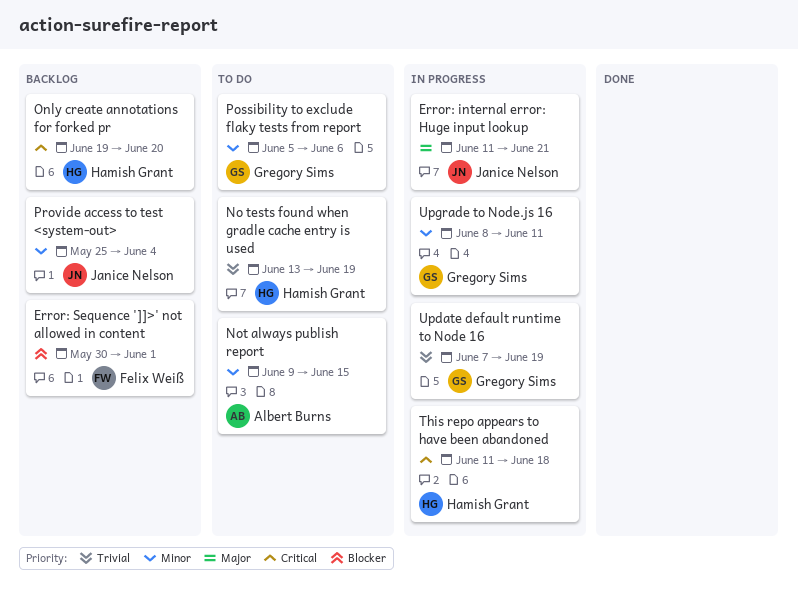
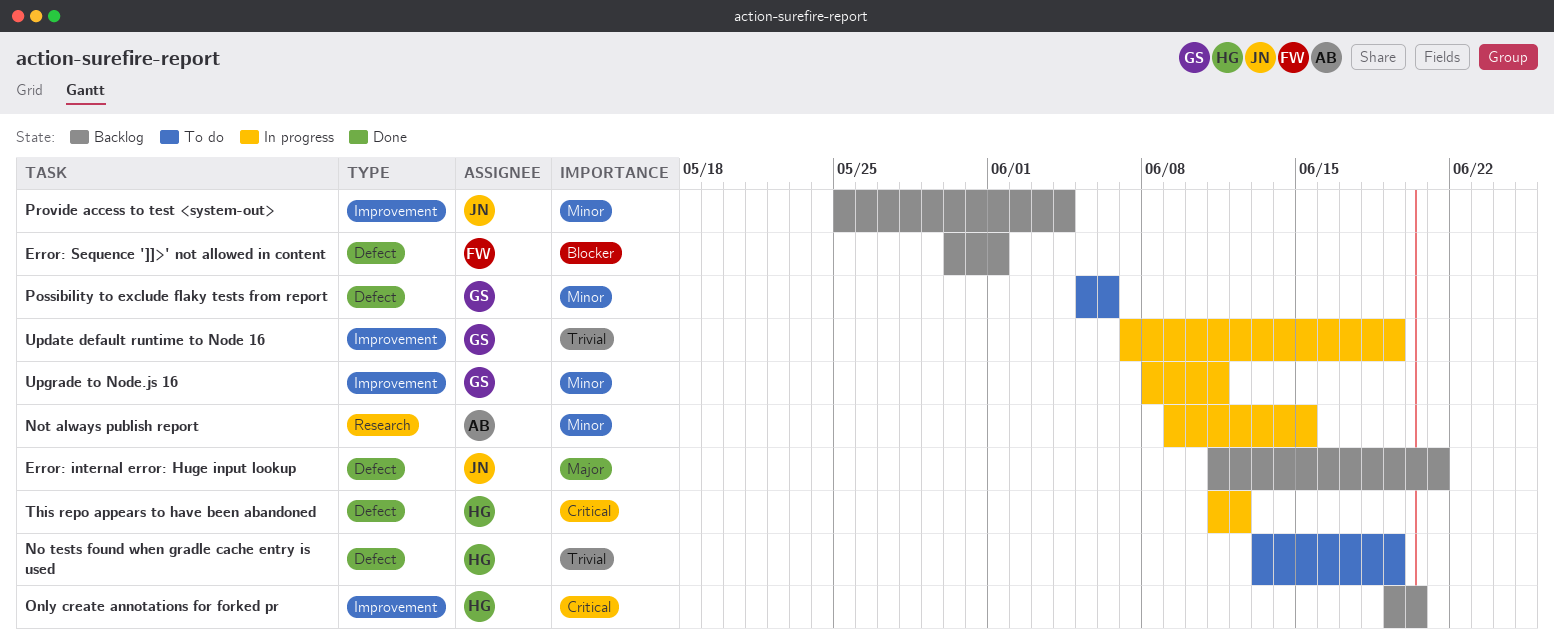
Error: internal error: Huge input lookup, status: In progress -> Backlog
Not always publish report, status: To do -> In progress
This repo appears to have been abandoned, due: Jun 18 -> Jun 12

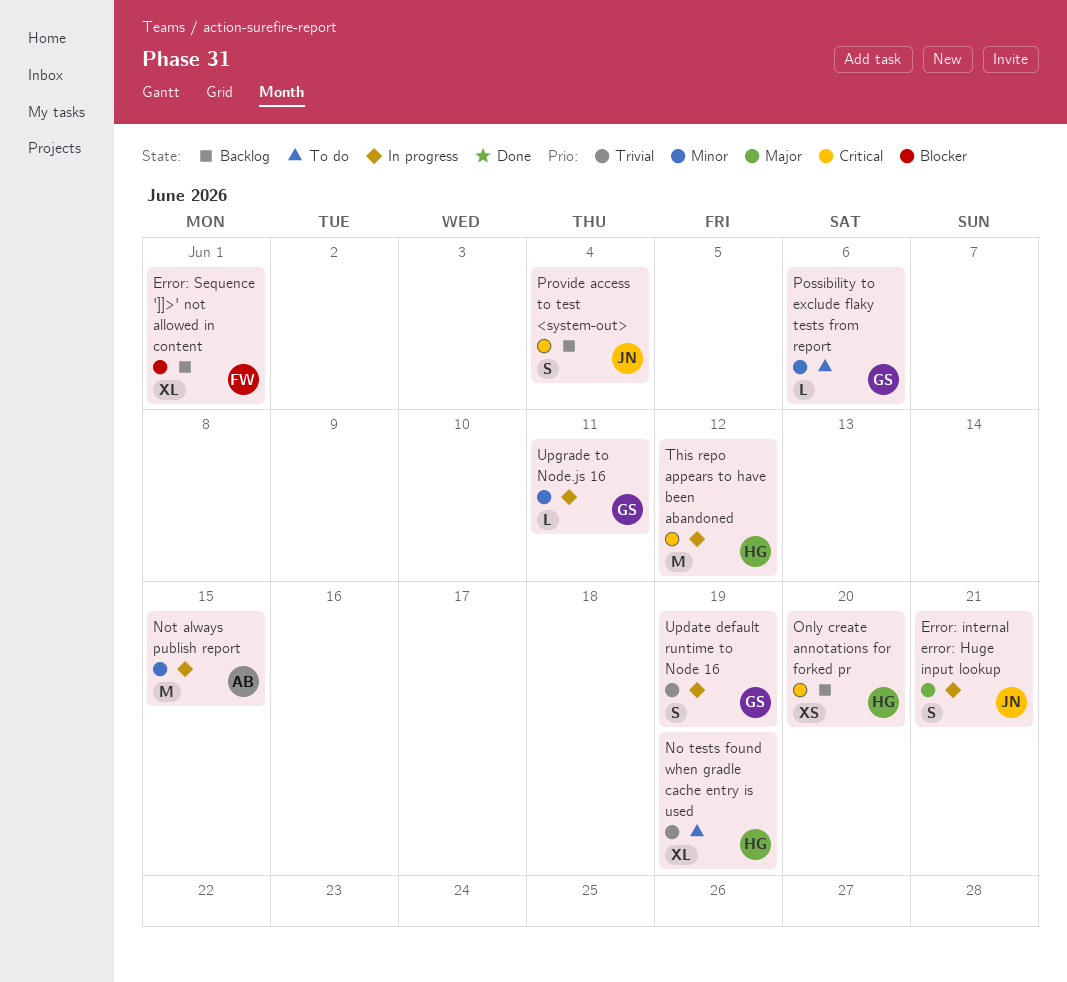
Error: internal error: Huge input lookup, status: Backlog -> In progress
Provide access to test <system-out>, priority: Minor -> Critical

